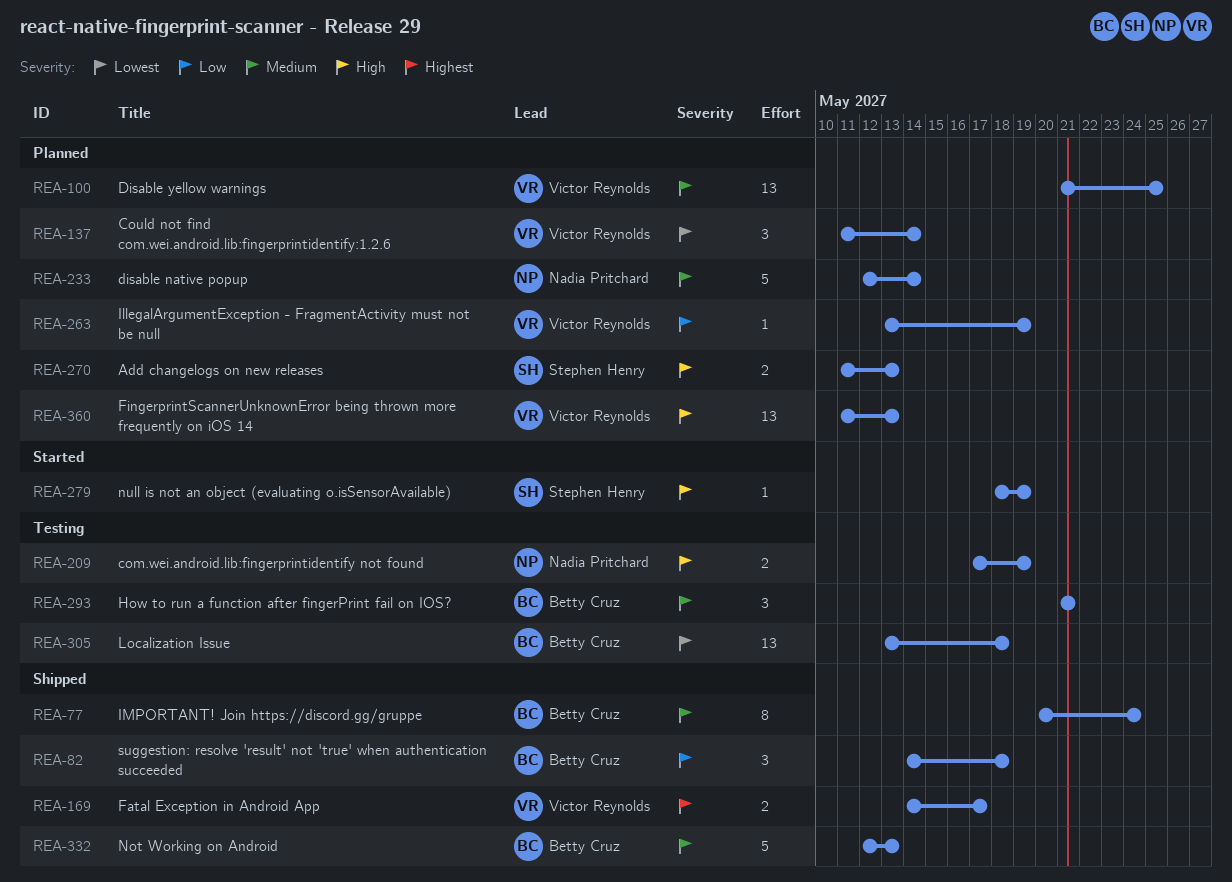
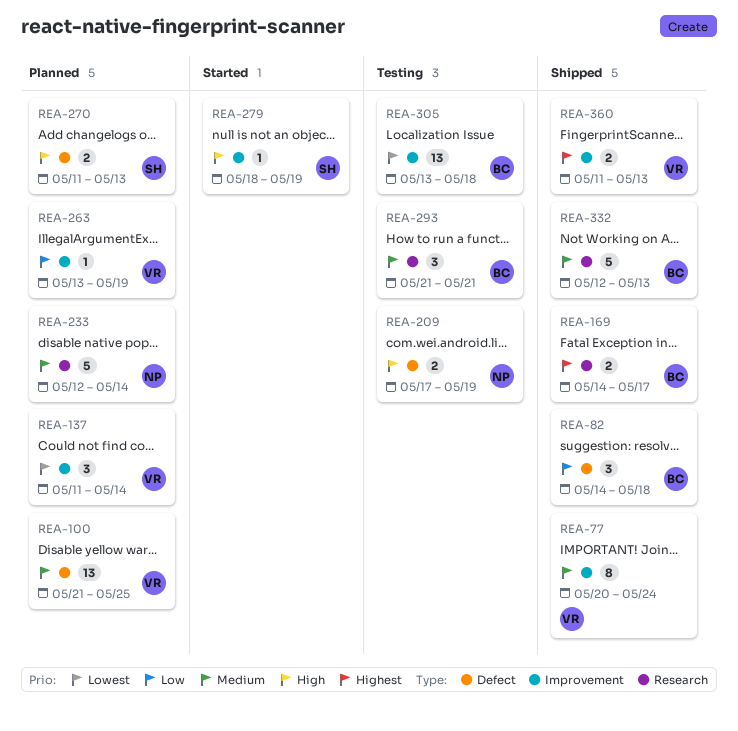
REA-77, owner: Betty Cruz -> Victor Reynolds
REA-169, owner: Victor Reynolds -> Betty Cruz
REA-360, status: Planned -> Shipped
REA-360, priority: High -> Highest
REA-360, estimate: 13 -> 2

